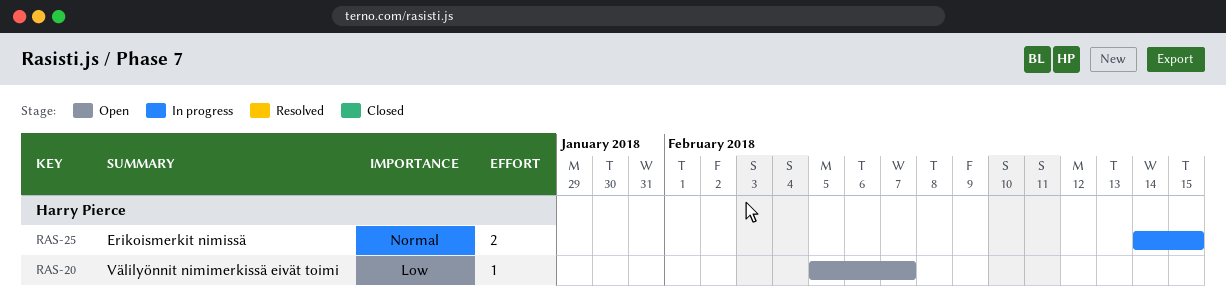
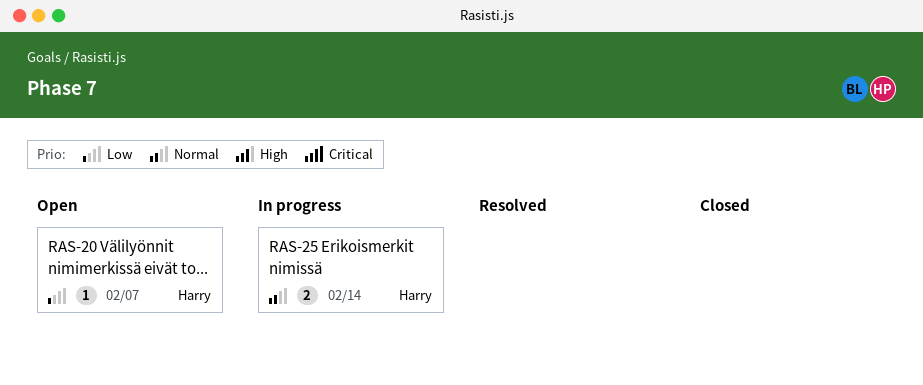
RAS-25, due: Feb 15 -> Feb 14

